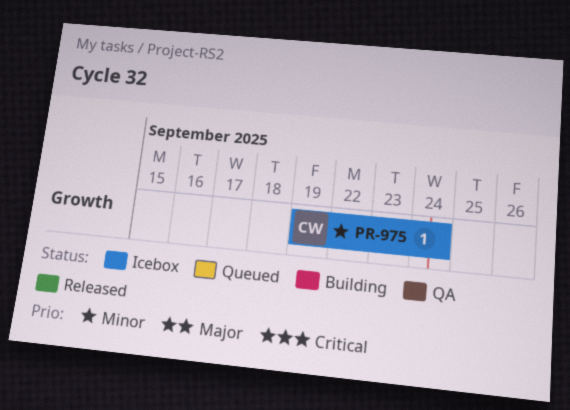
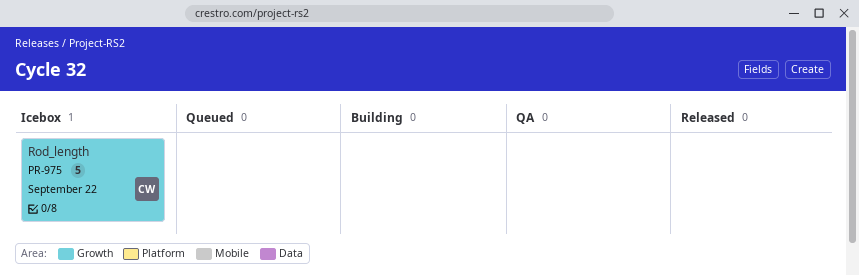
PR-975, estimate: 1 -> 5
PR-975, due: Sep 24 -> Sep 22

